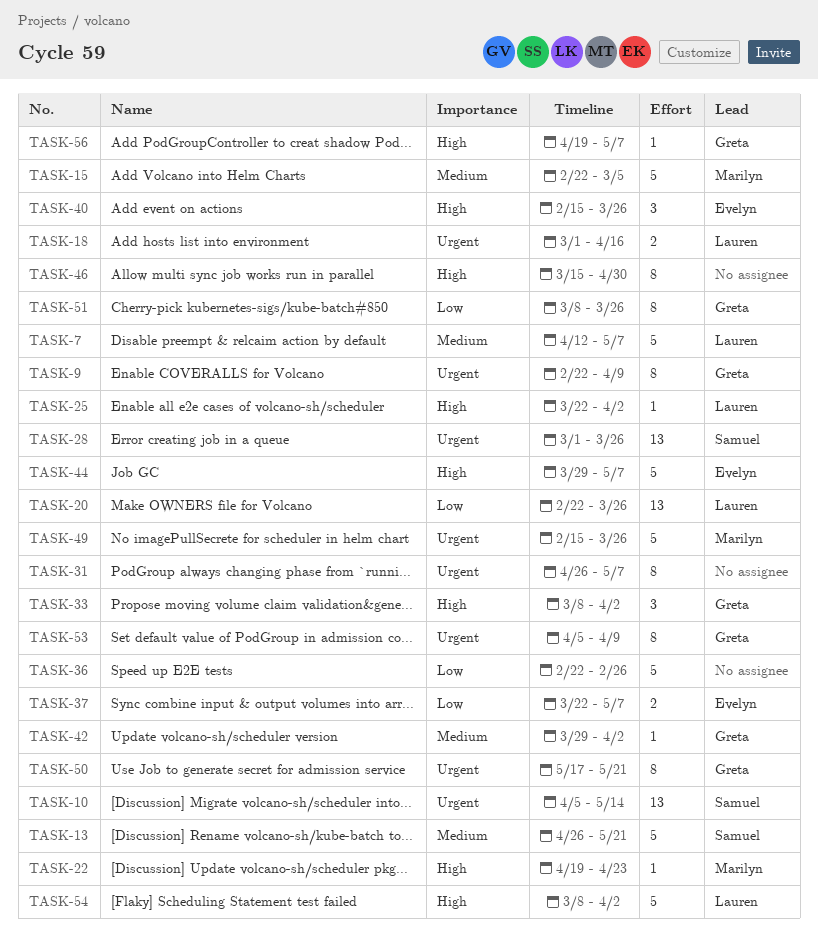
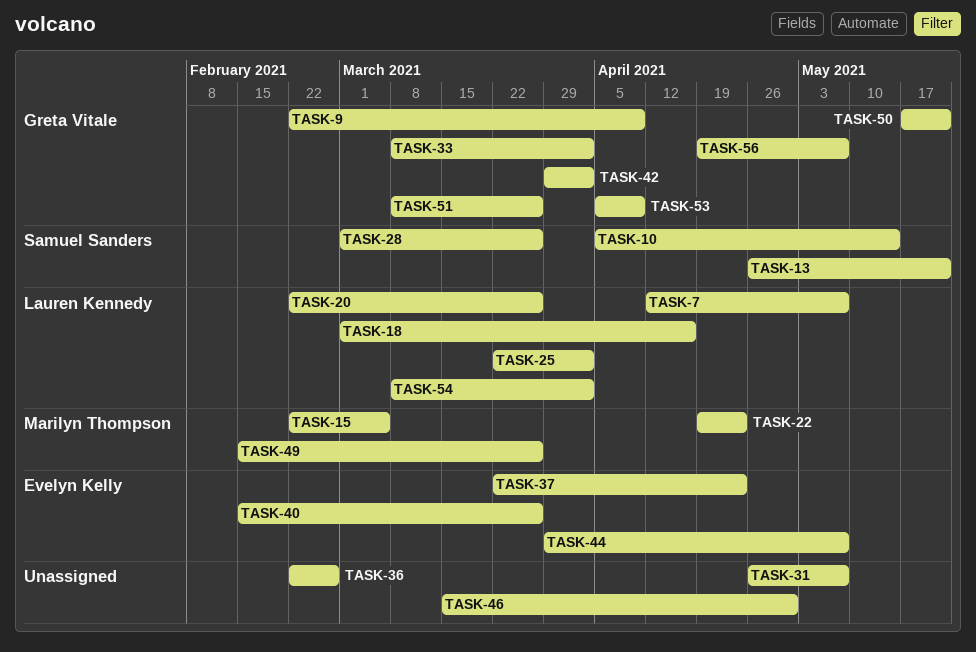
TASK-37, due: May 7 -> Apr 23

